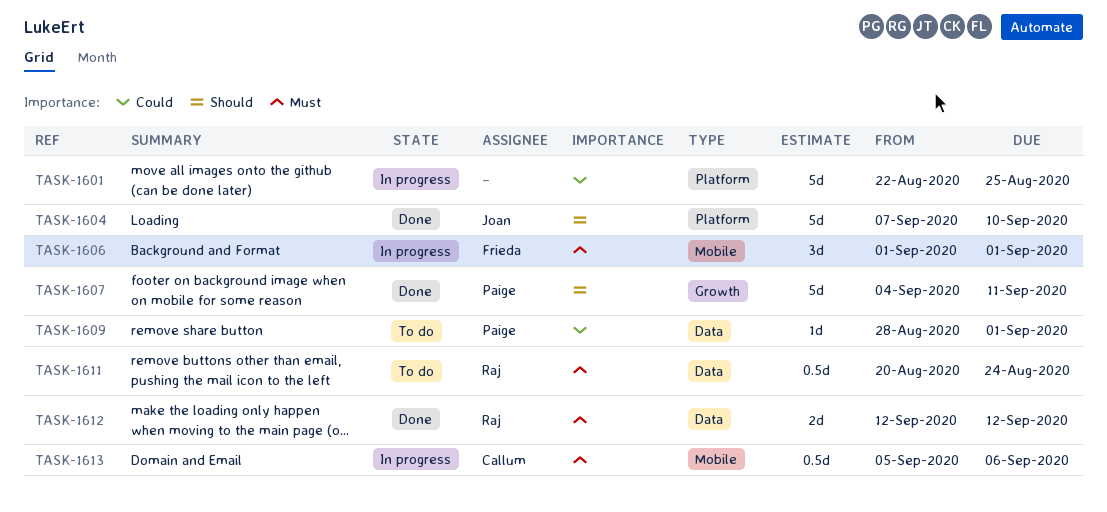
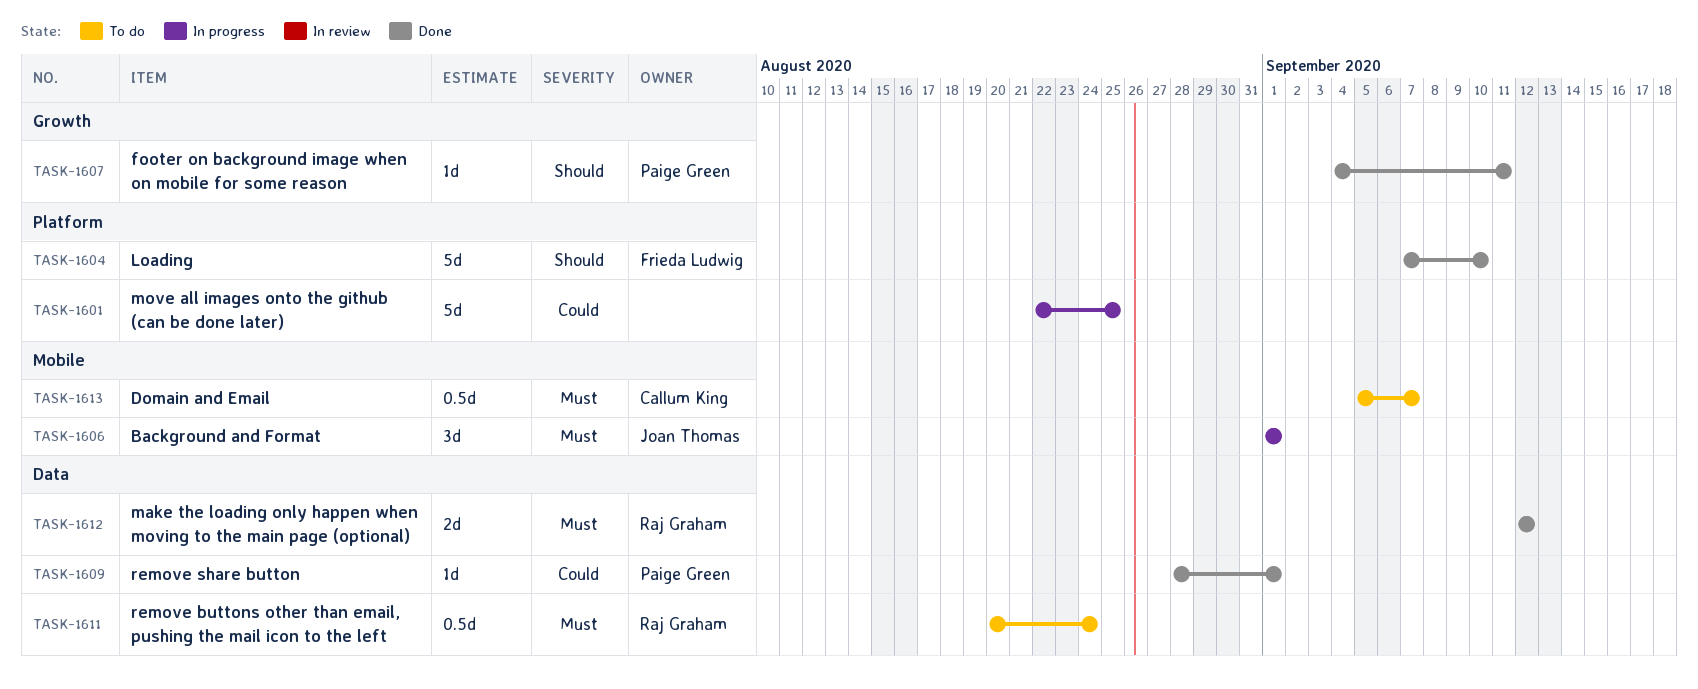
TASK-1604, owner: Joan Thomas -> Frieda Ludwig
TASK-1606, owner: Frieda Ludwig -> Joan Thomas
TASK-1607, estimate: 5d -> 1d
TASK-1609, status: To do -> Done
TASK-1613, status: In progress -> To do
TASK-1613, due: Sep 6 -> Sep 7

